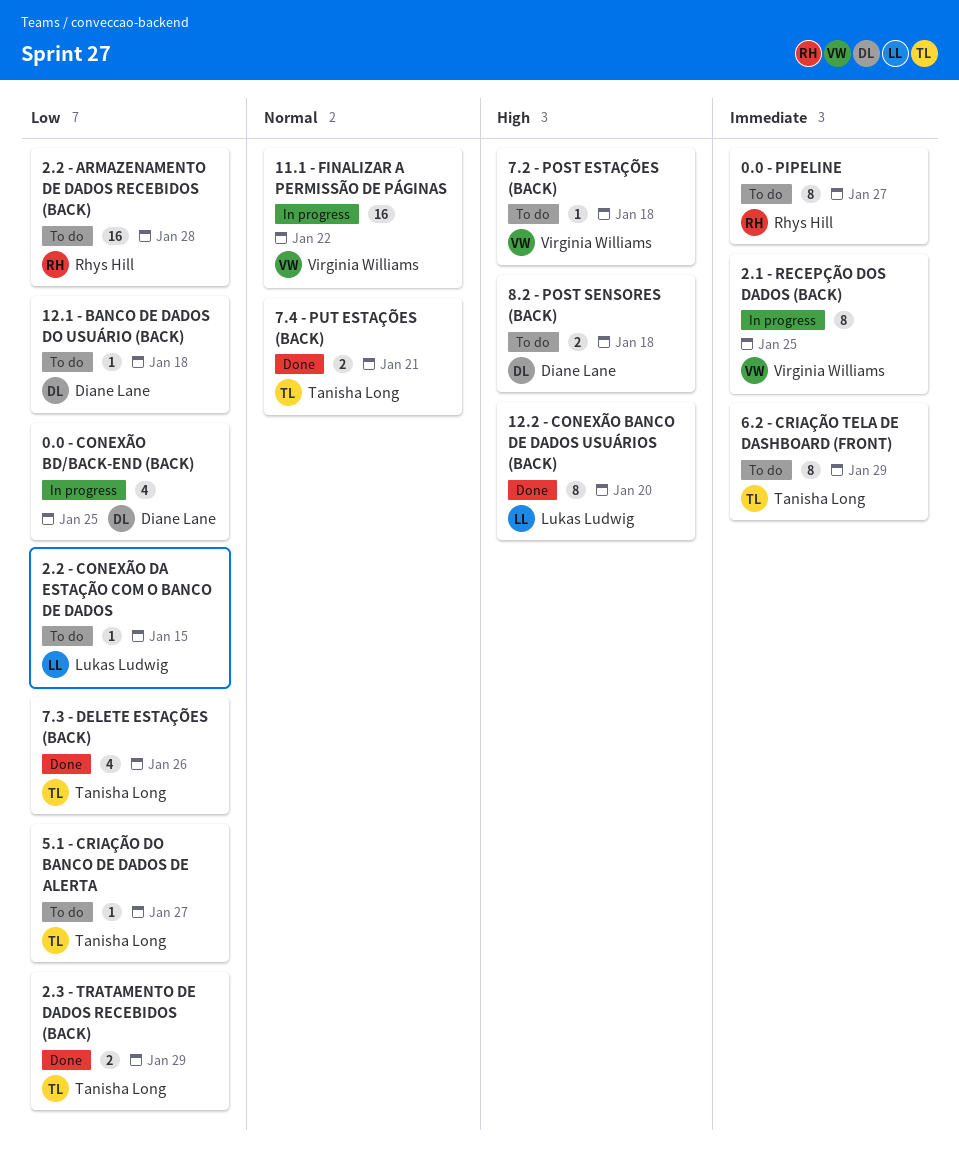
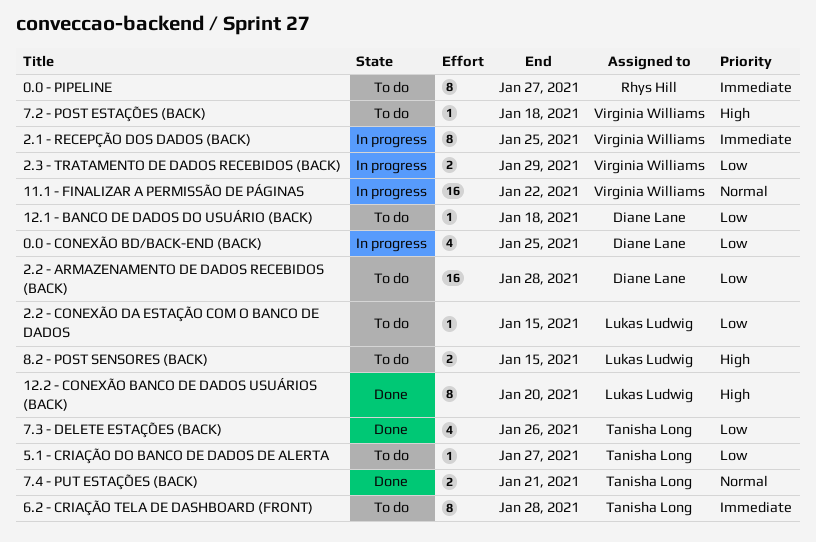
2.2 - ARMAZENAMENTO DE DADOS RECEBIDOS (BACK), owner: Rhys Hill -> Diane Lane
2.3 - TRATAMENTO DE DADOS RECEBIDOS (BACK), status: Done -> In progress
2.3 - TRATAMENTO DE DADOS RECEBIDOS (BACK), owner: Tanisha Long -> Virginia Williams
6.2 - CRIAÇÃO TELA DE DASHBOARD (FRONT), due: Jan 29 -> Jan 28
8.2 - POST SENSORES (BACK), owner: Diane Lane -> Lukas Ludwig
8.2 - POST SENSORES (BACK), due: Jan 18 -> Jan 15

